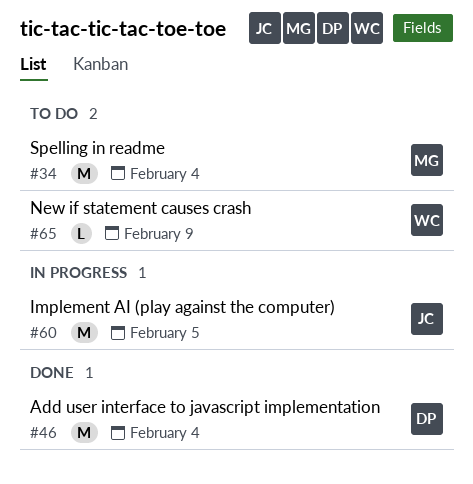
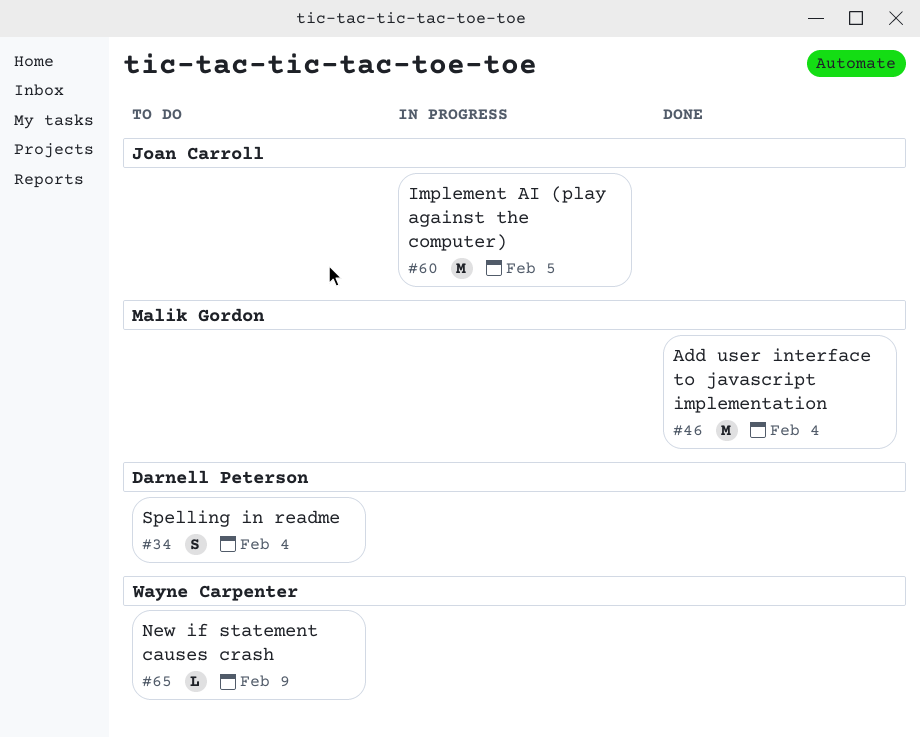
#34, owner: Malik Gordon -> Darnell Peterson
#34, estimate: M -> S
#46, owner: Darnell Peterson -> Malik Gordon

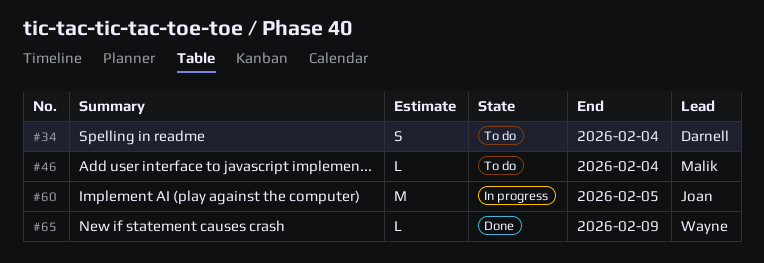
#46, status: Done -> To do
#46, estimate: M -> L
#65, status: To do -> Done

